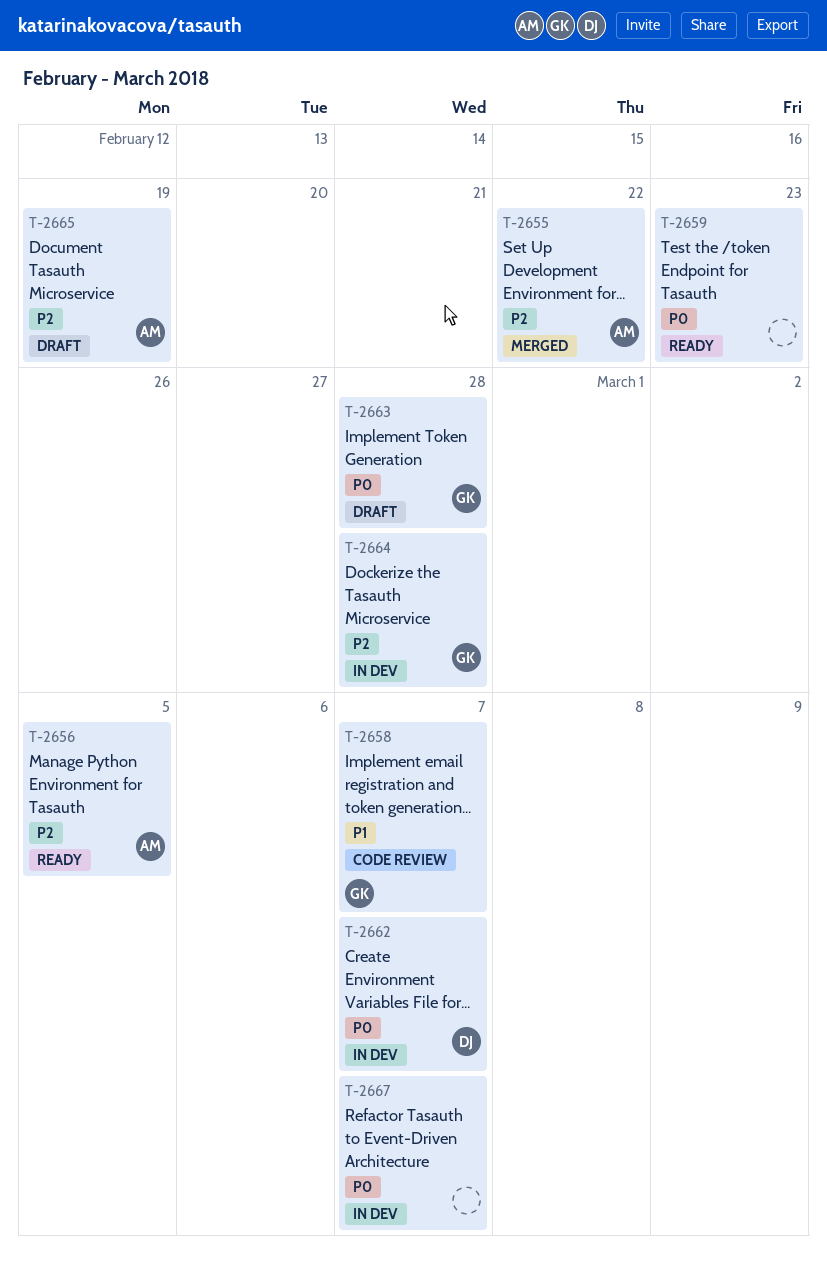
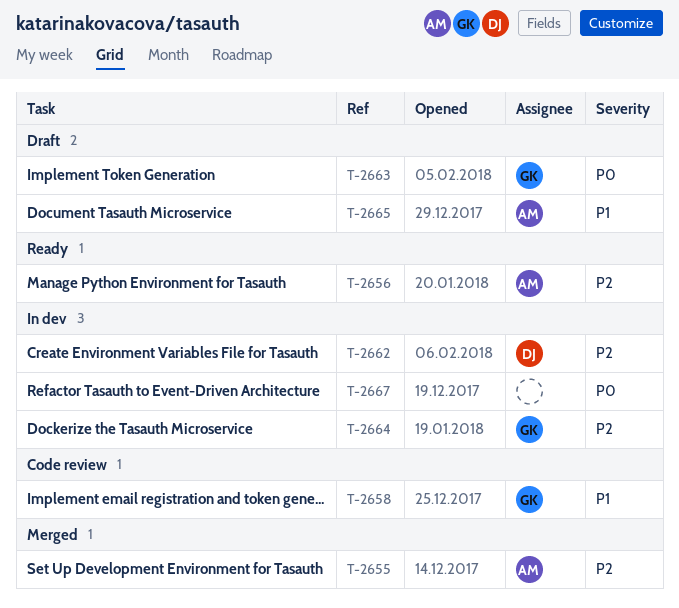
T-2659: present -> none
T-2662, priority: P0 -> P2
T-2665, priority: P2 -> P1

